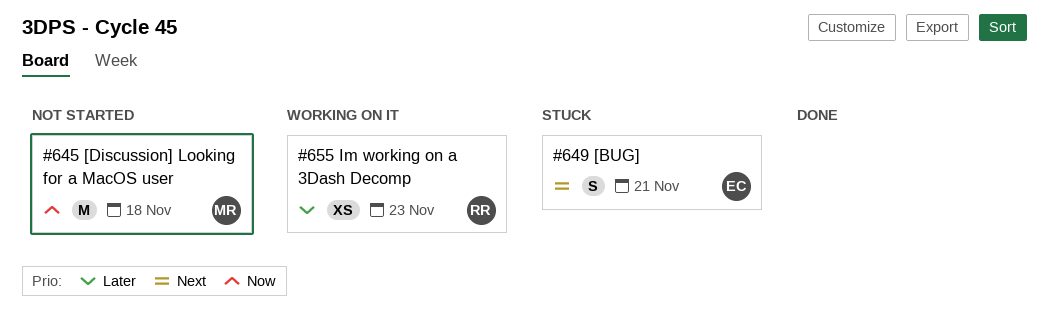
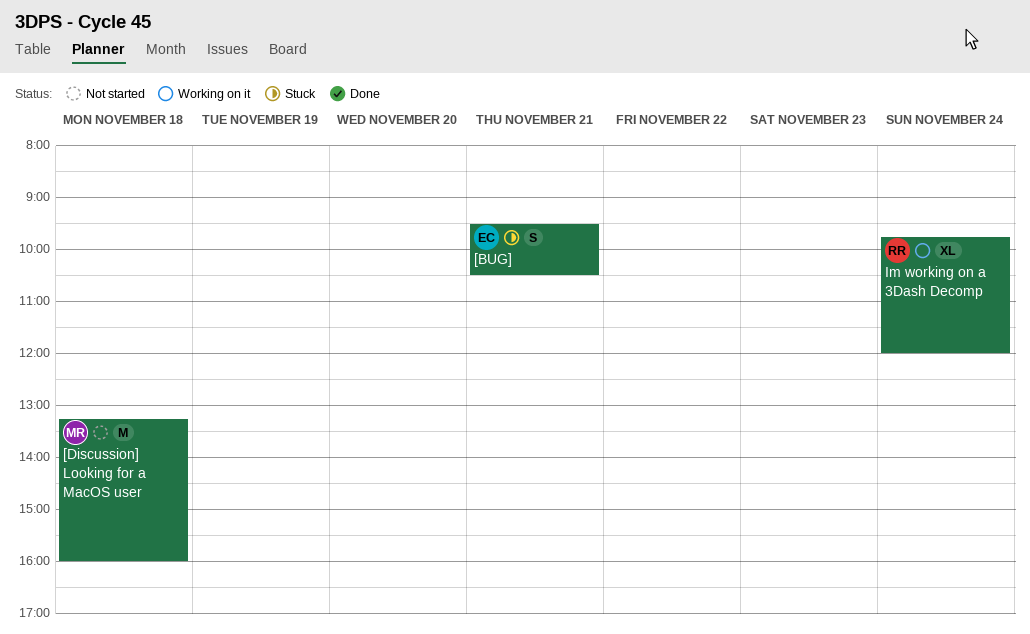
Im working on a 3Dash Decomp, estimate: XS -> XL
Im working on a 3Dash Decomp, day: Nov 23 -> Nov 24

